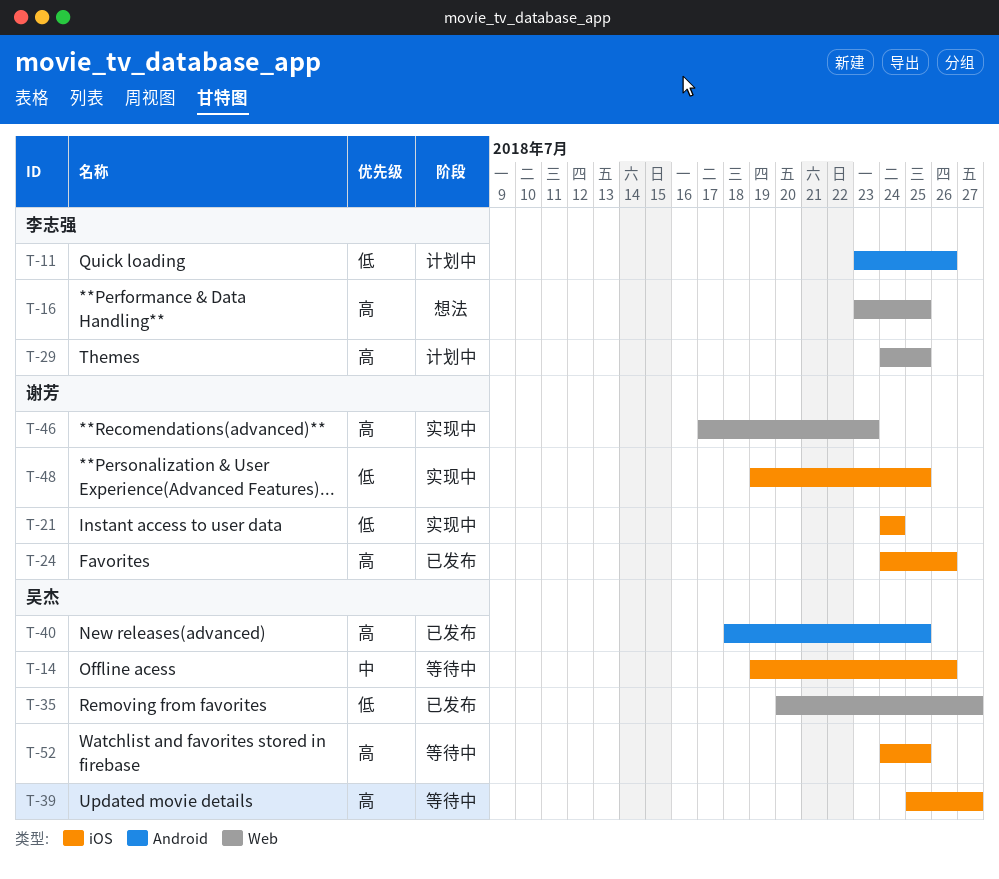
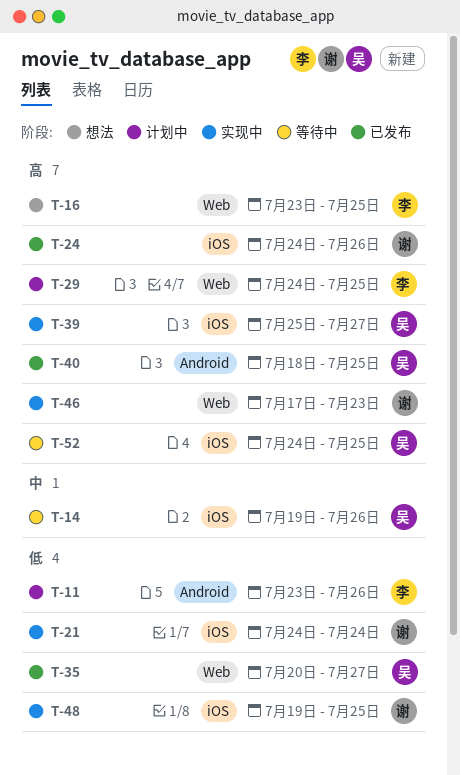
T-39, status: 等待中 -> 实现中

